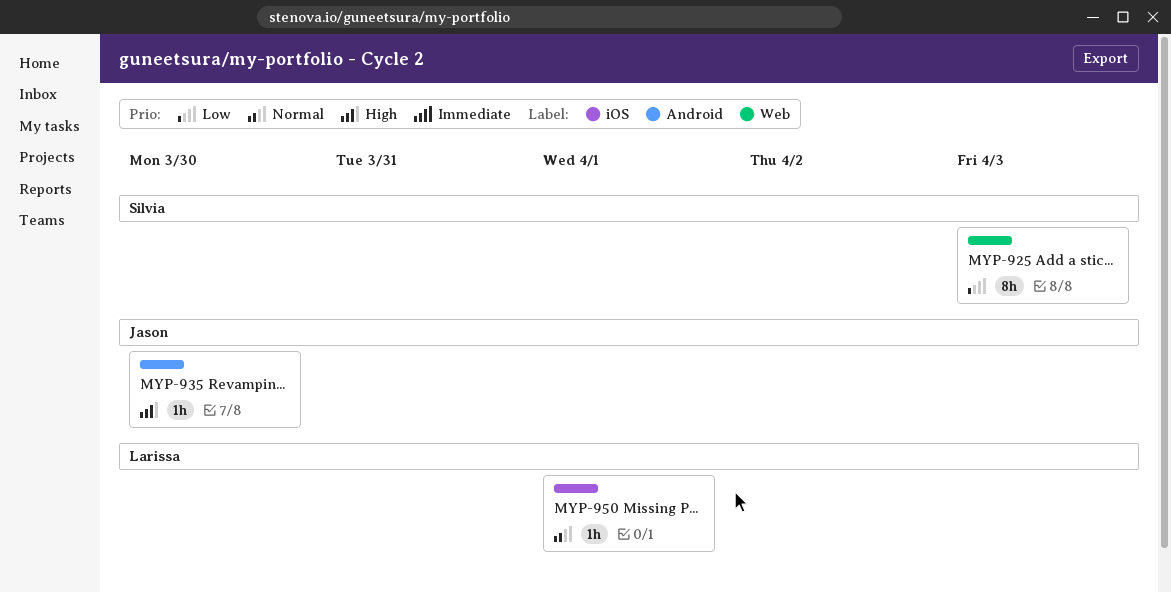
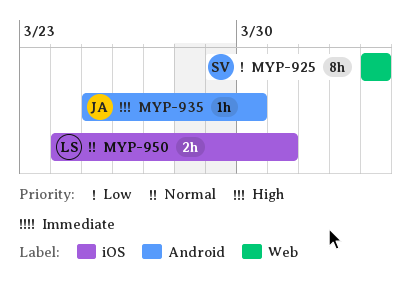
MYP-950, estimate: 1h -> 2h
MYP-950, due: Apr 1 -> Mar 31

